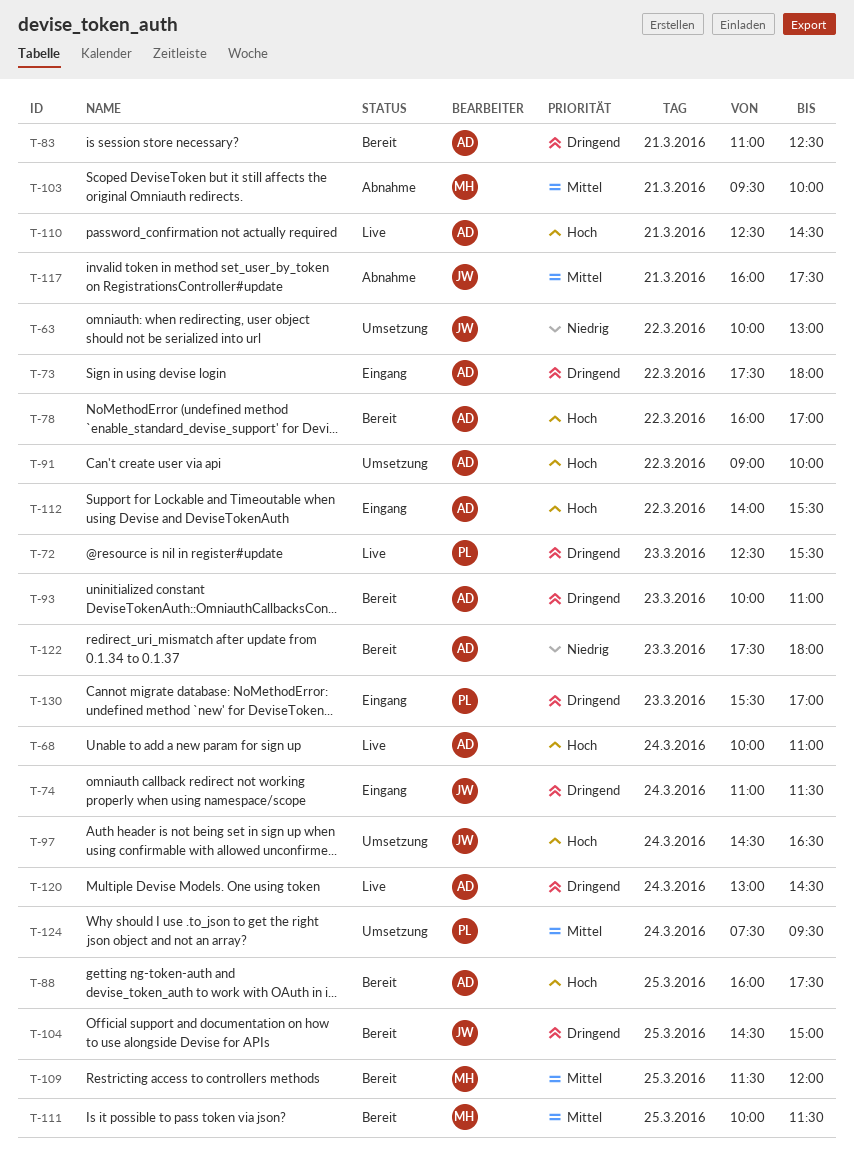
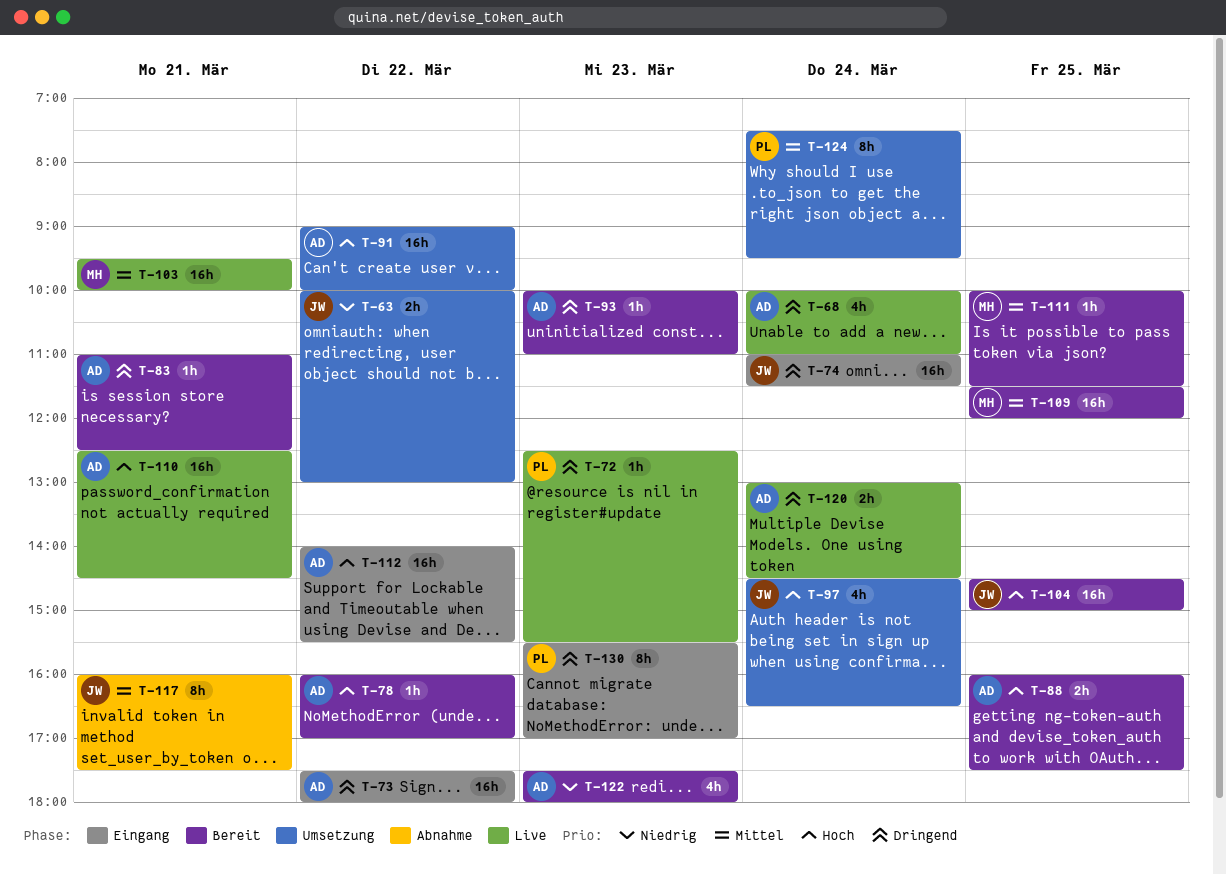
T-68, priority: Hoch -> Dringend
T-103, status: Abnahme -> Live
T-104, priority: Dringend -> Hoch

